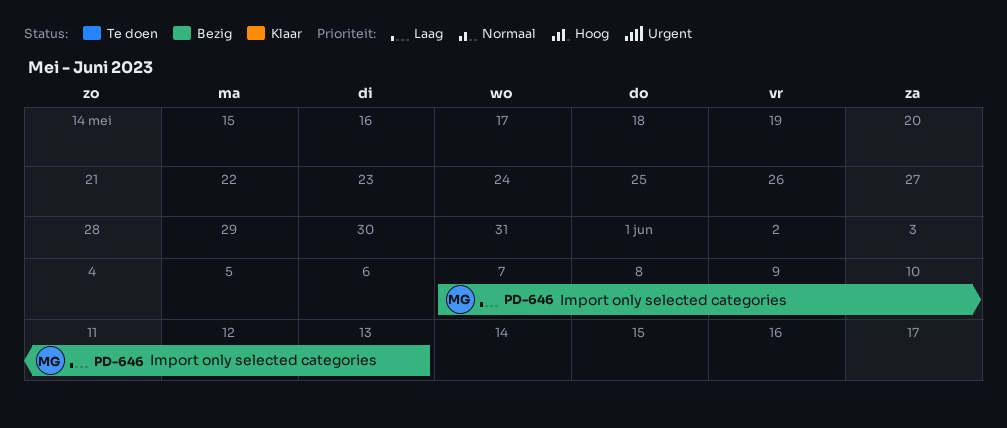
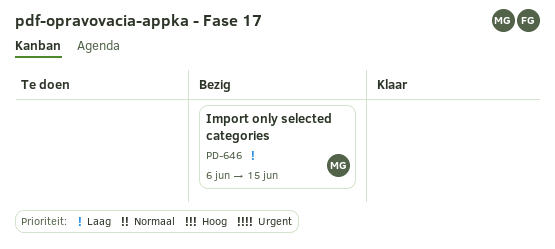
PD-646, start: Jun 7 -> Jun 6
PD-646, due: Jun 13 -> Jun 15

